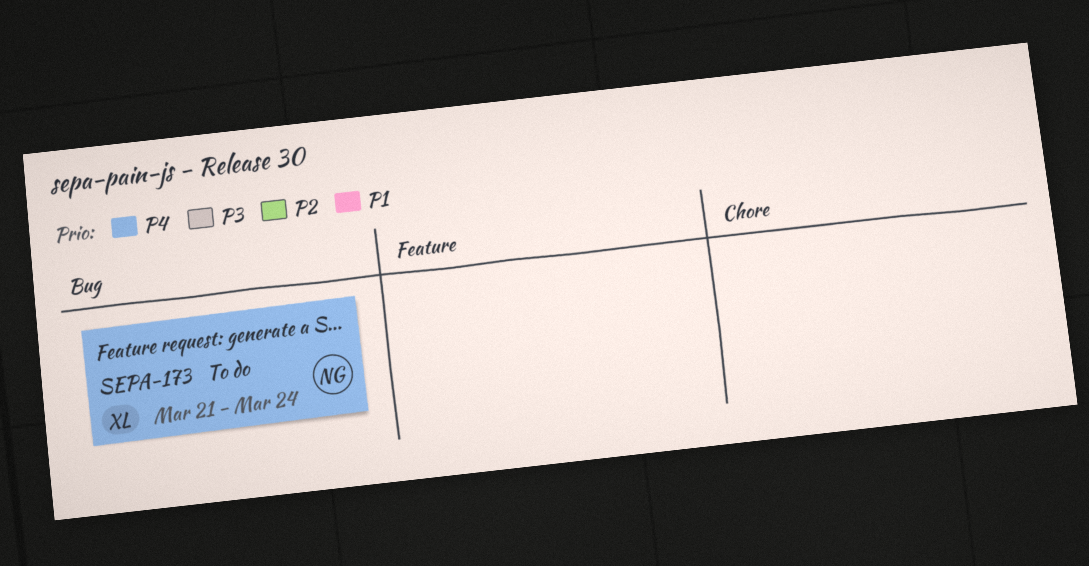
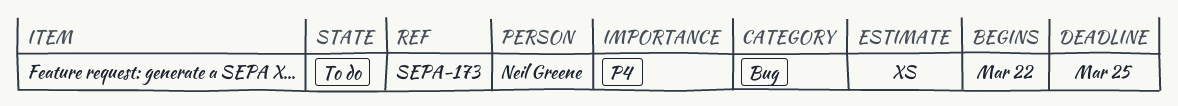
SEPA-173, estimate: XL -> XS
SEPA-173, start: Mar 21 -> Mar 22
SEPA-173, due: Mar 24 -> Mar 25

